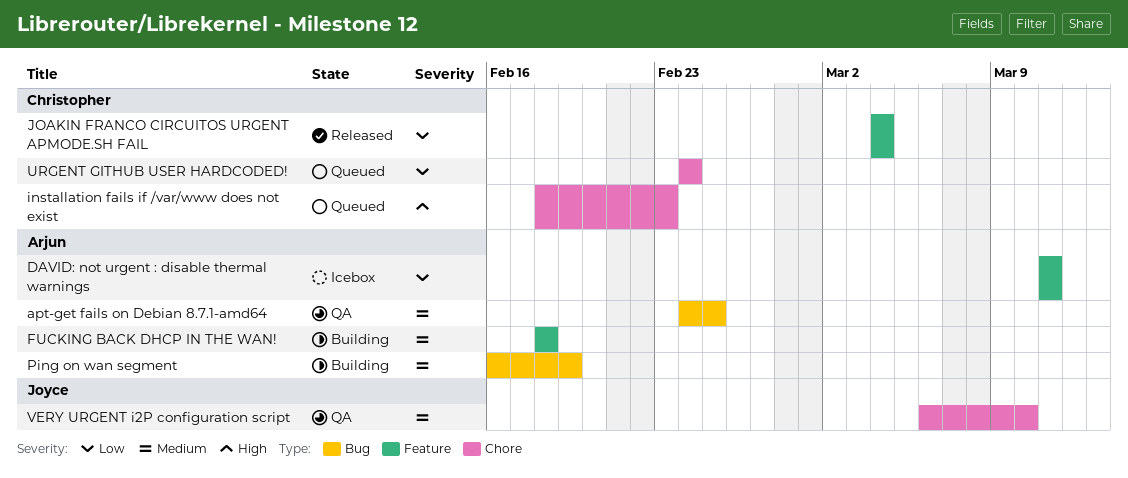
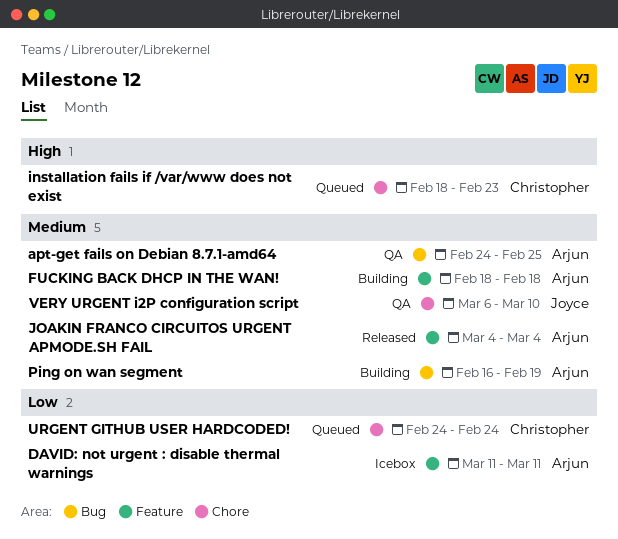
JOAKIN FRANCO CIRCUITOS URGENT APMODE.SH FAIL, owner: Christopher -> Arjun
JOAKIN FRANCO CIRCUITOS URGENT APMODE.SH FAIL, priority: Low -> Medium

